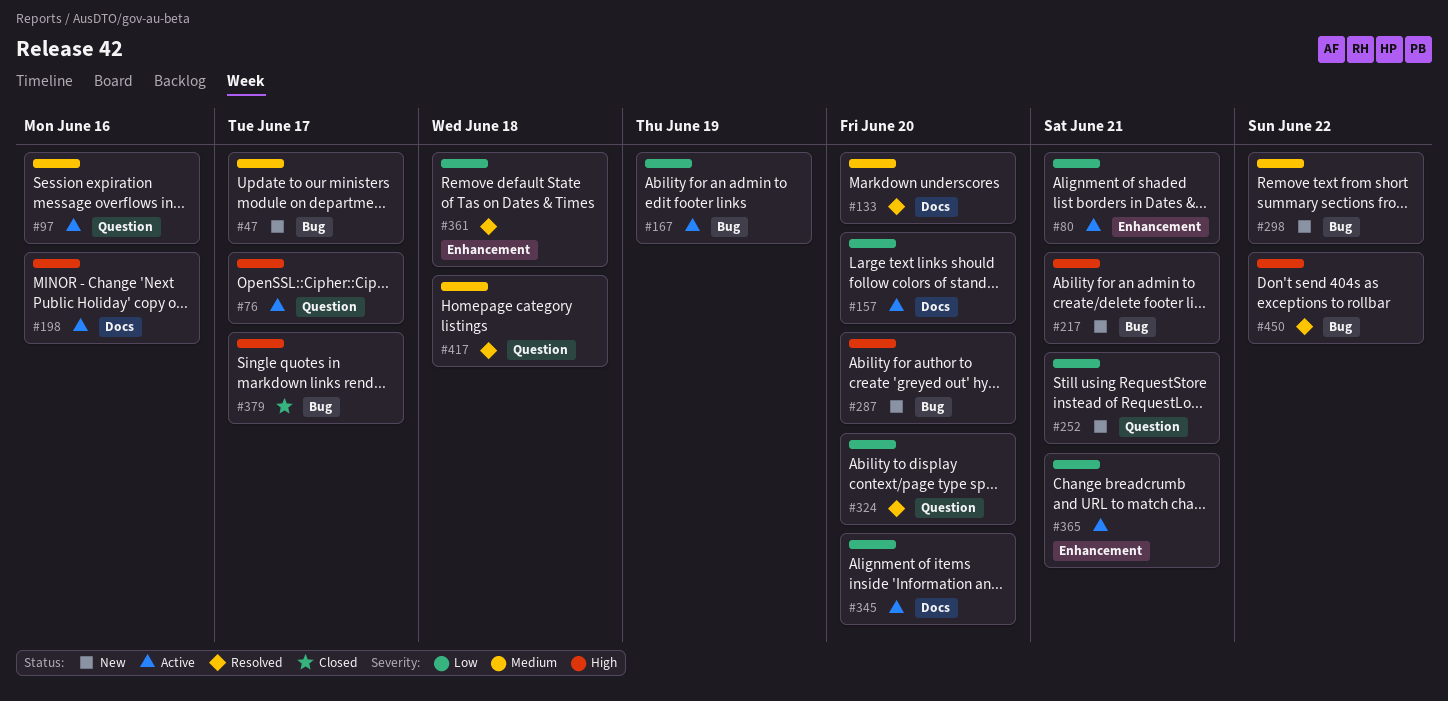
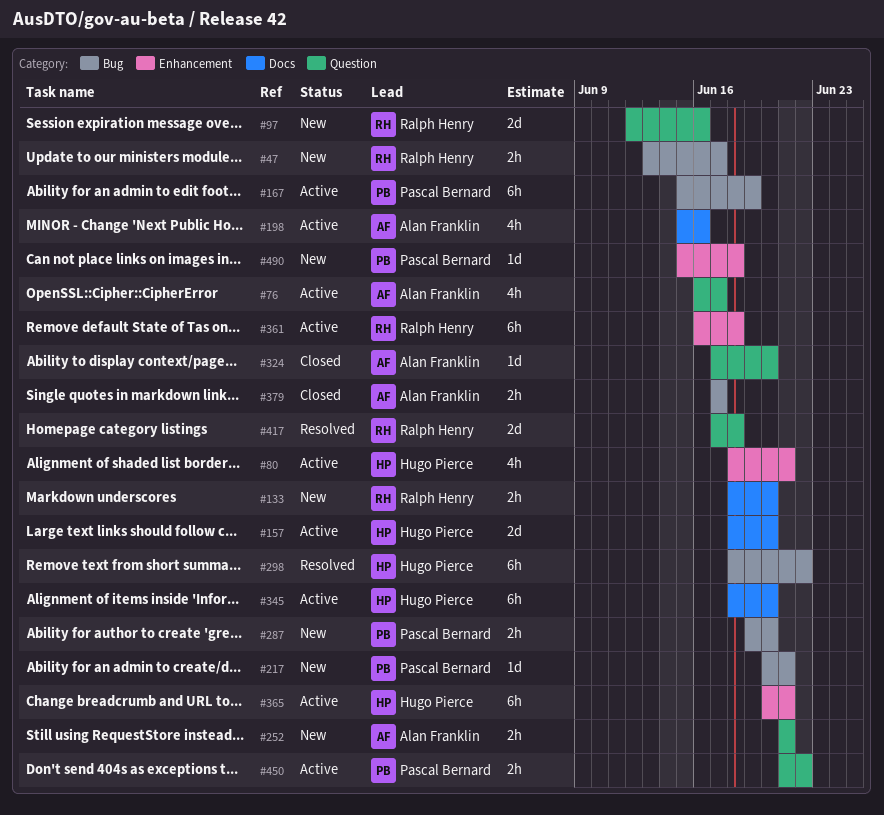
#97, status: Active -> New
#133, status: Resolved -> New
#298, status: New -> Resolved
#324, status: Resolved -> Closed
#361, status: Resolved -> Active
#450, status: Resolved -> Active
#450, label: Bug -> Question
#490: none -> present

